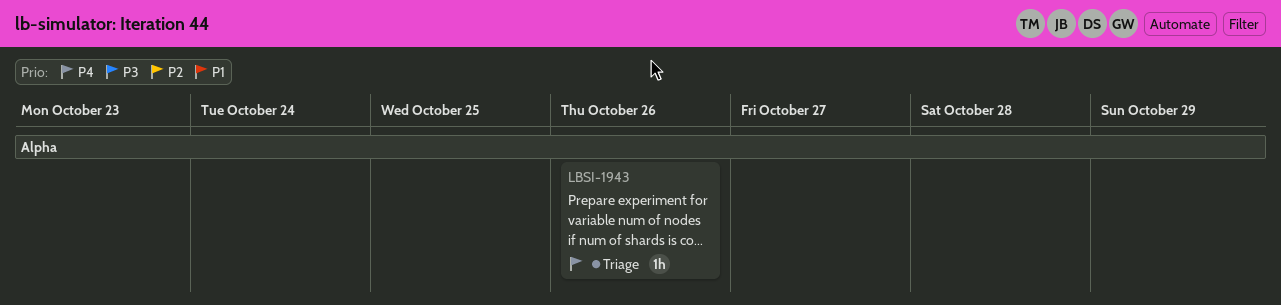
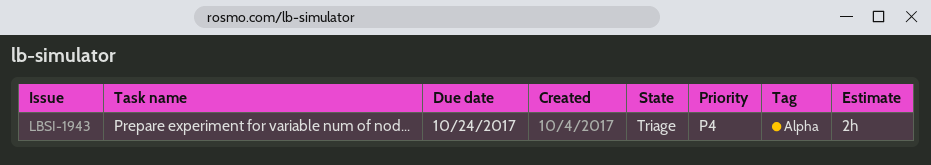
LBSI-1943, estimate: 1h -> 2h
LBSI-1943, due: Oct 26 -> Oct 24

